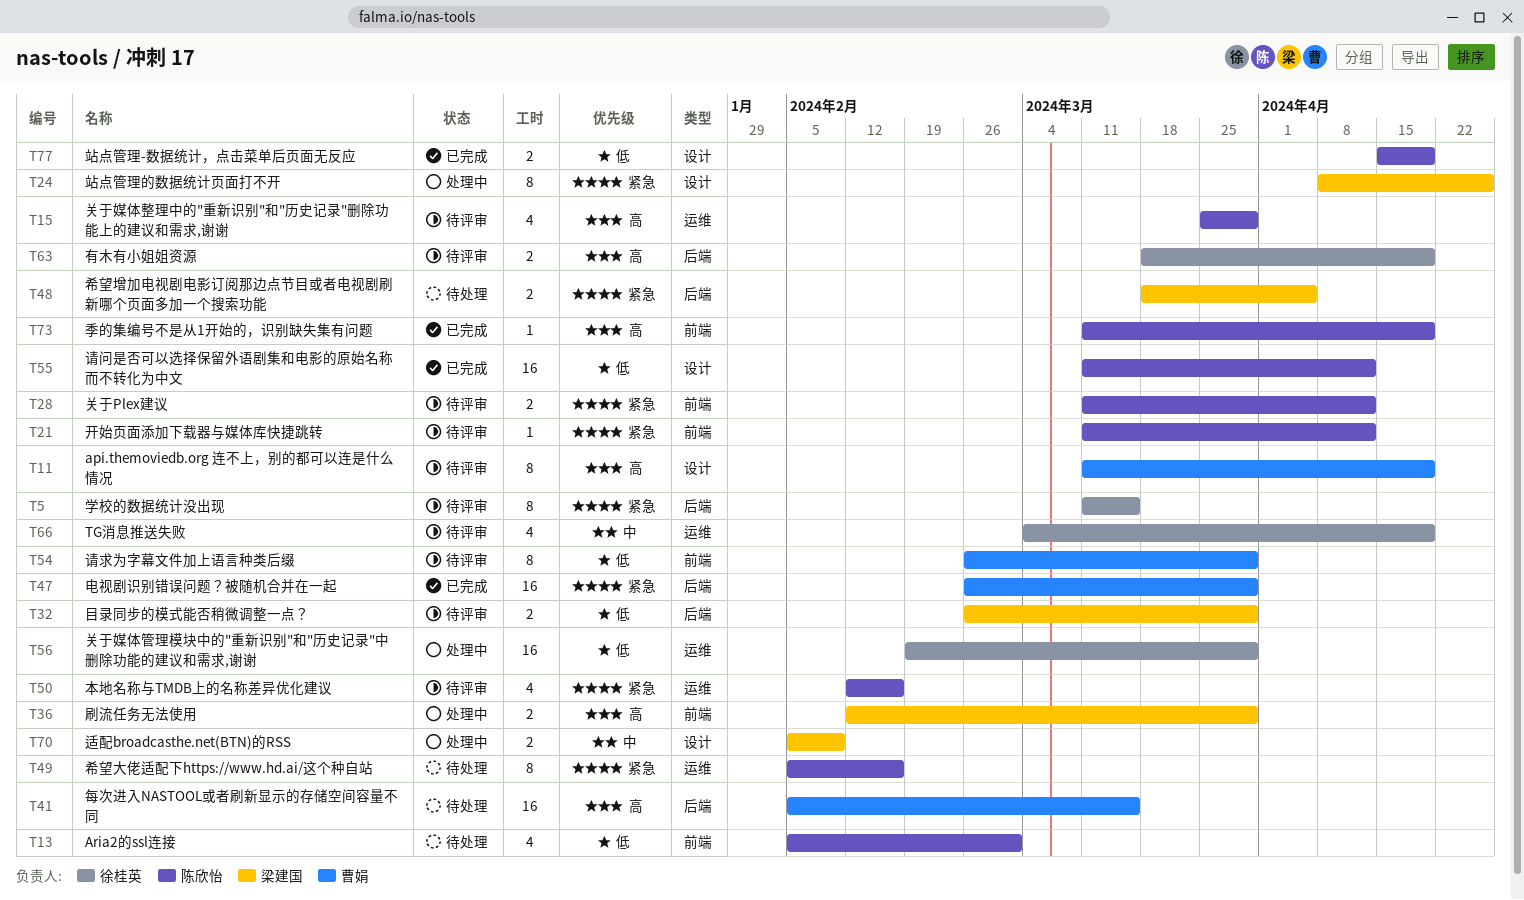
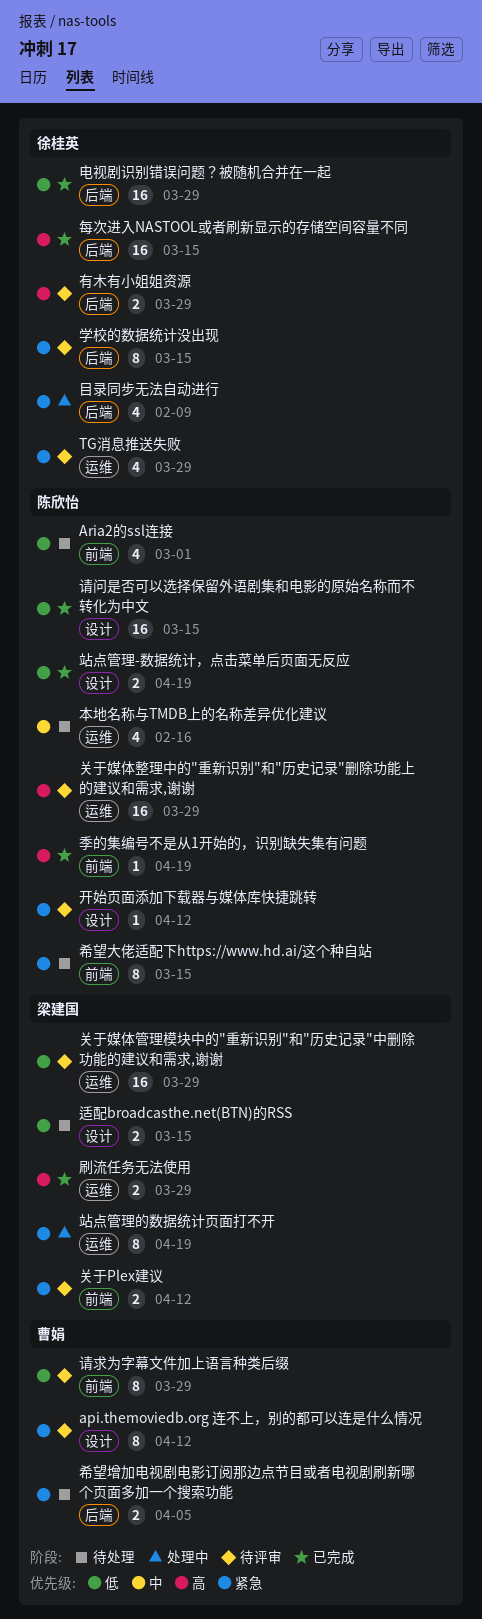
api.themoviedb.org 连不上，别的都可以连是什么情况, priority: 高 -> 紧急
api.themoviedb.org 连不上，别的都可以连是什么情况, due: Apr 19 -> Apr 12
TG消息推送失败, priority: 中 -> 紧急
TG消息推送失败, due: Apr 19 -> Mar 29
关于Plex建议, owner: 陈欣怡 -> 梁建国
关于媒体整理中的"重新识别"和"历史记录"删除功能上的建议和需求,谢谢, estimate: 4 -> 16
关于媒体管理模块中的"重新识别"和"历史记录"中删除功能的建议和需求,谢谢, status: 处理中 -> 待评审
关于媒体管理模块中的"重新识别"和"历史记录"中删除功能的建议和需求,谢谢, owner: 徐桂英 -> 梁建国
刷流任务无法使用, status: 处理中 -> 已完成
刷流任务无法使用, label: 前端 -> 运维
希望增加电视剧电影订阅那边点节目或者电视剧刷新哪个页面多加一个搜索功能, owner: 梁建国 -> 曹娟
希望大佬适配下https://www.hd.ai/这个种自站, label: 运维 -> 前端
希望大佬适配下https://www.hd.ai/这个种自站, due: Feb 16 -> Mar 15
开始页面添加下载器与媒体库快捷跳转, label: 前端 -> 设计
有木有小姐姐资源, due: Apr 19 -> Mar 29
本地名称与TMDB上的名称差异优化建议, status: 待评审 -> 待处理
本地名称与TMDB上的名称差异优化建议, priority: 紧急 -> 中
每次进入NASTOOL或者刷新显示的存储空间容量不同, status: 待处理 -> 已完成
每次进入NASTOOL或者刷新显示的存储空间容量不同, owner: 曹娟 -> 徐桂英
电视剧识别错误问题？被随机合并在一起, owner: 曹娟 -> 徐桂英
电视剧识别错误问题？被随机合并在一起, priority: 紧急 -> 低
目录同步无法自动进行: none -> present
目录同步的模式能否稍微调整一点？: present -> none
站点管理的数据统计页面打不开, label: 设计 -> 运维
站点管理的数据统计页面打不开, due: Apr 26 -> Apr 19
请问是否可以选择保留外语剧集和电影的原始名称而不转化为中文, due: Apr 12 -> Mar 15
适配broadcasthe.net(BTN)的RSS, status: 处理中 -> 待处理
适配broadcasthe.net(BTN)的RSS, priority: 中 -> 低
适配broadcasthe.net(BTN)的RSS, due: Feb 9 -> Mar 15

